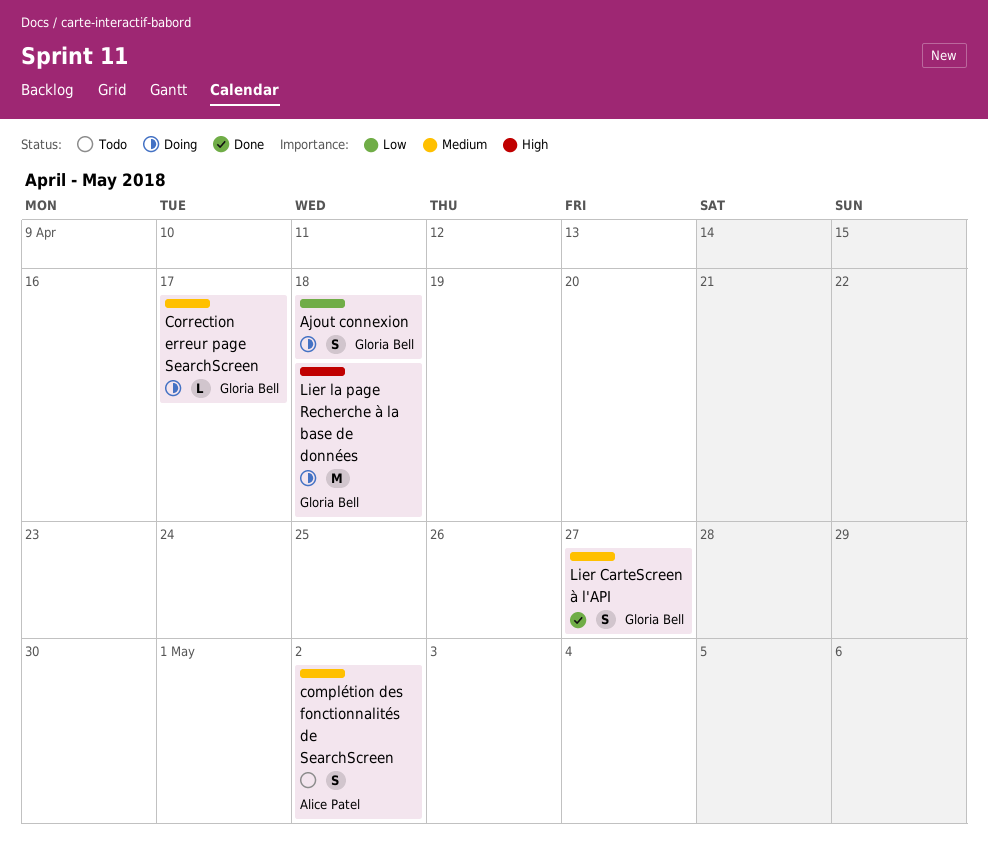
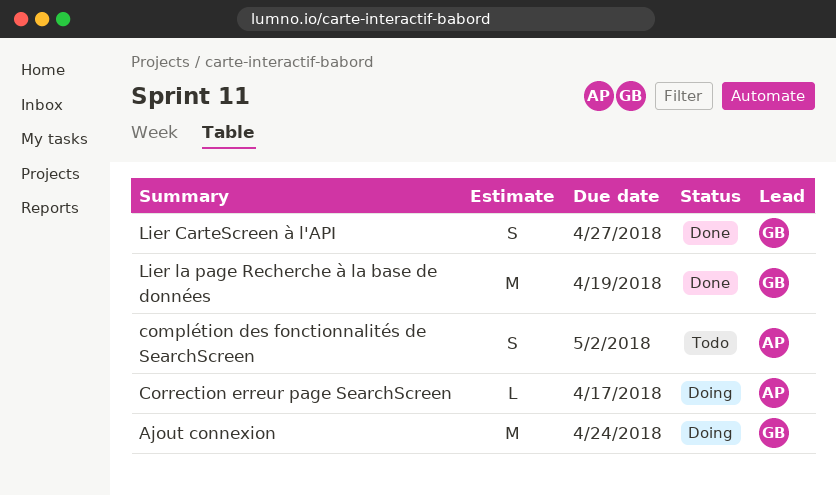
Ajout connexion, estimate: S -> M
Ajout connexion, due: Apr 18 -> Apr 24
Correction erreur page SearchScreen, owner: Gloria Bell -> Alice Patel
Lier la page Recherche à la base de données, status: Doing -> Done
Lier la page Recherche à la base de données, due: Apr 18 -> Apr 19

